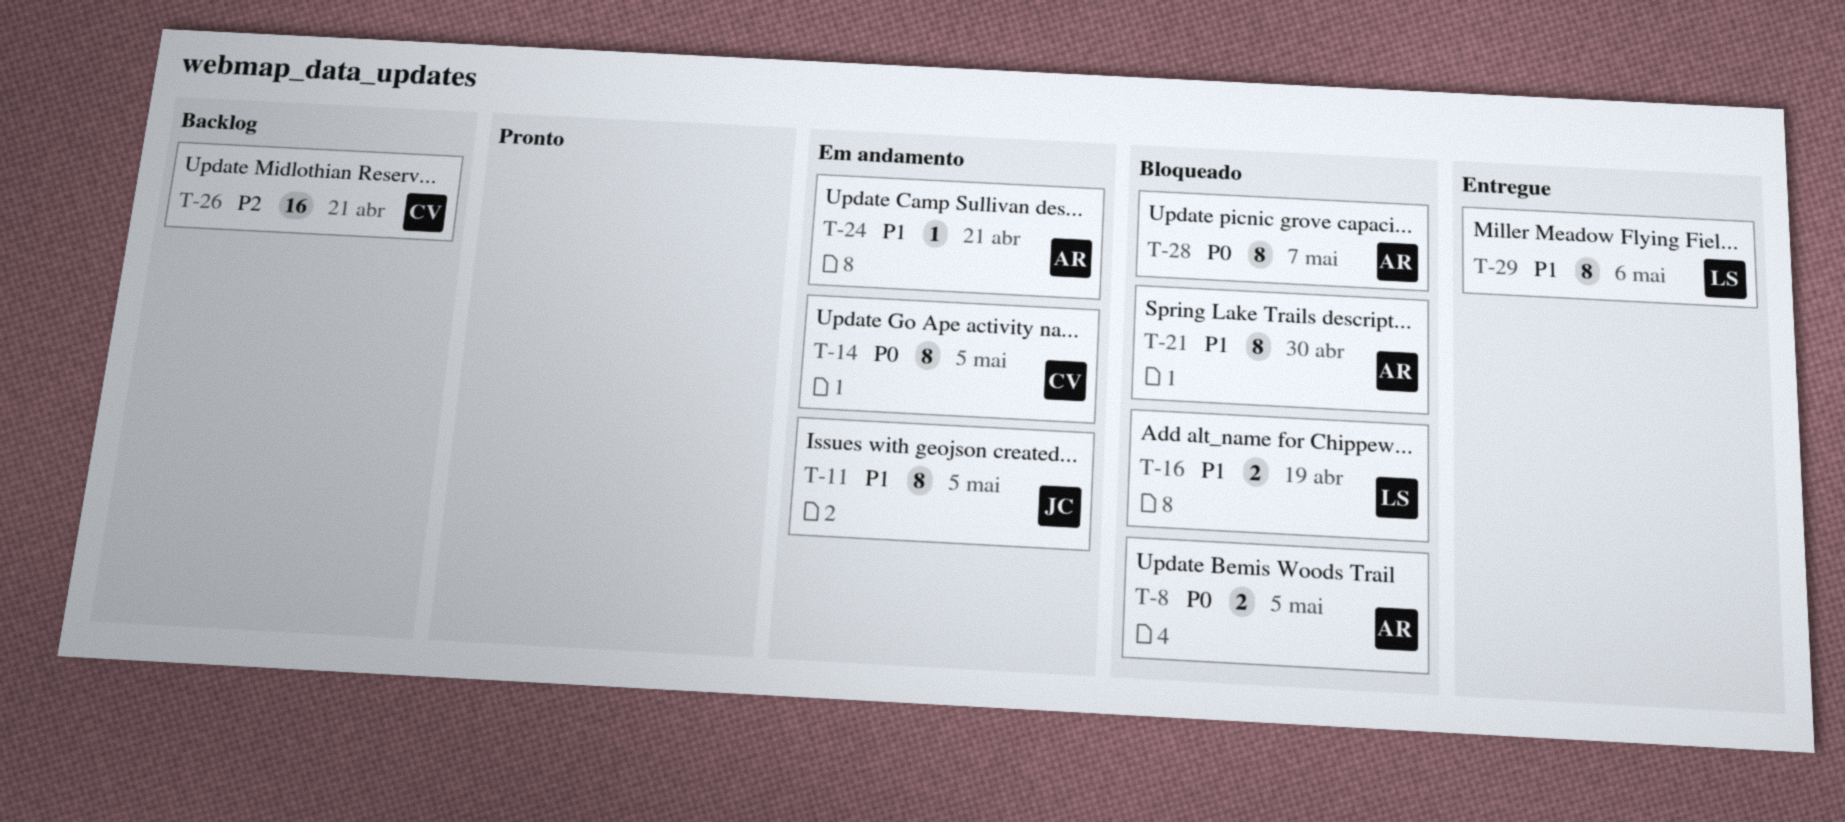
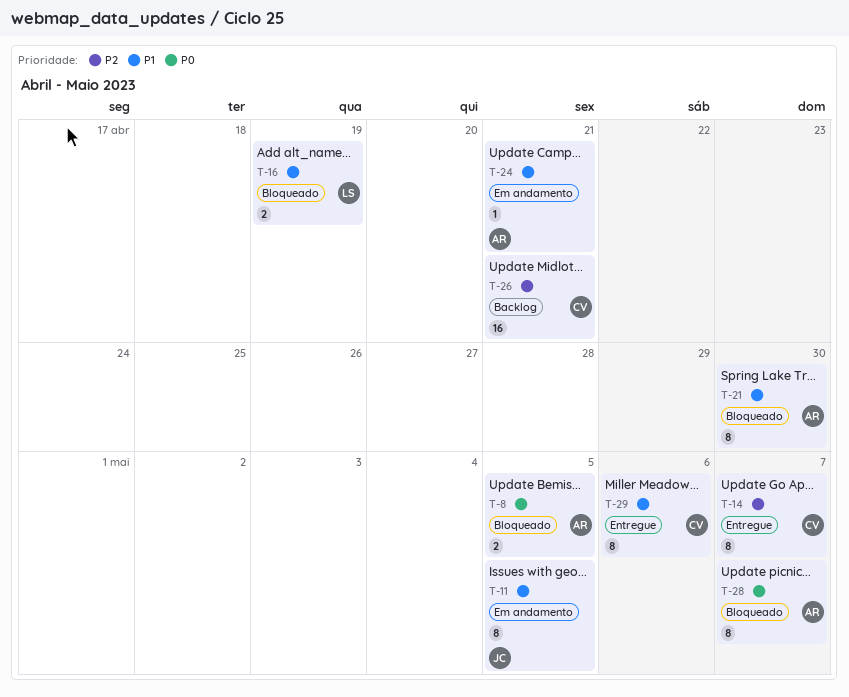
T-14, status: Em andamento -> Entregue
T-14, priority: P0 -> P2
T-14, due: May 5 -> May 7
T-29, owner: LS -> CV

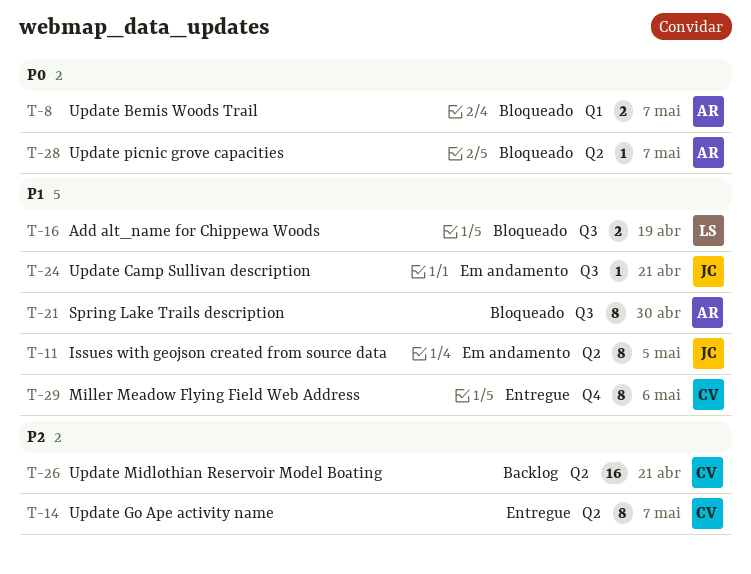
T-8, due: May 5 -> May 7
T-24, owner: AR -> JC
T-28, estimate: 8 -> 1

